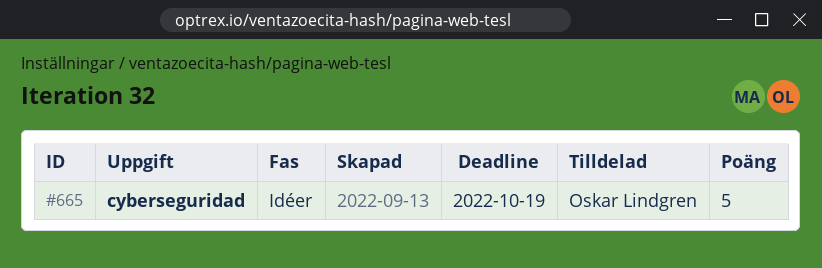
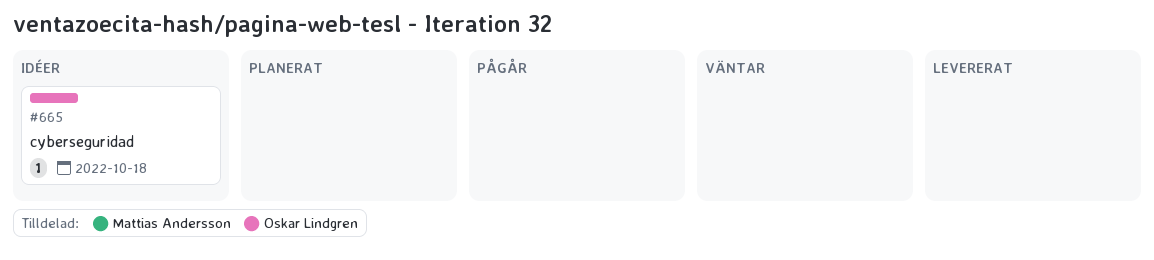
#665, estimate: 5 -> 1
#665, due: Oct 19 -> Oct 18

